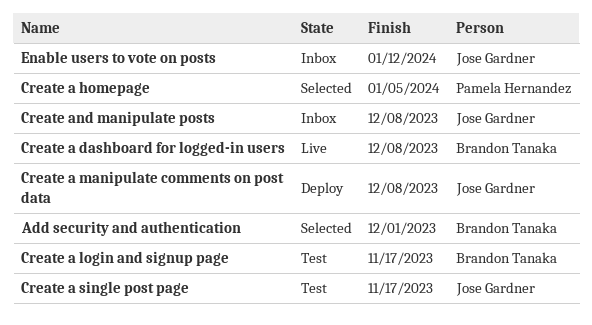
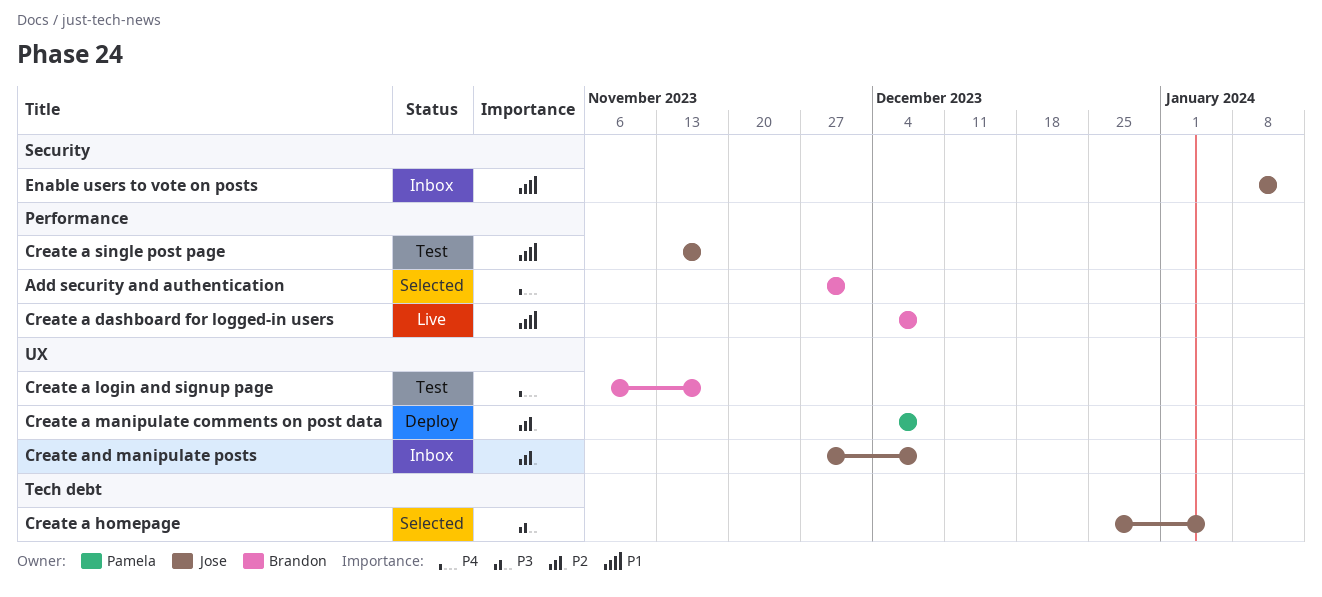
Create a homepage, owner: Pamela Hernandez -> Jose Gardner
Create a manipulate comments on post data, owner: Jose Gardner -> Pamela Hernandez

